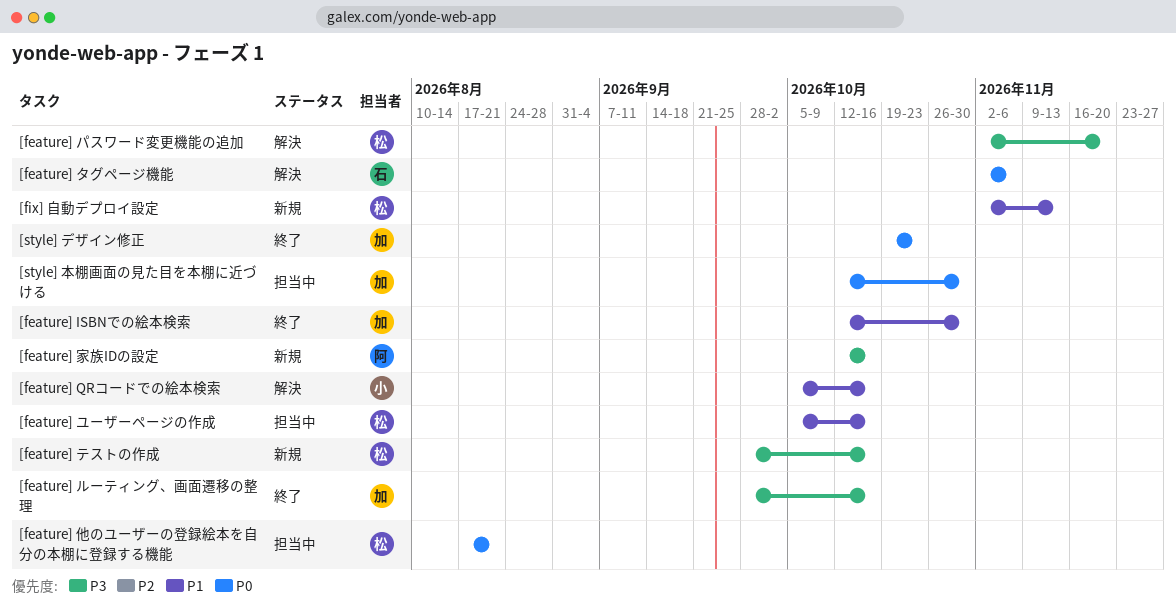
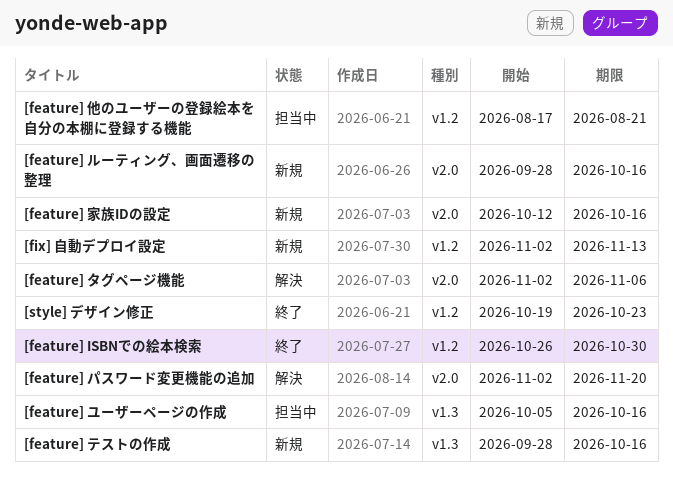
[feature] ISBNでの絵本検索, start: Oct 12 -> Oct 26
[feature] QRコードでの絵本検索: present -> none
[feature] ルーティング、画面遷移の整理, status: 終了 -> 新規
[style] 本棚画面の見た目を本棚に近づける: present -> none

